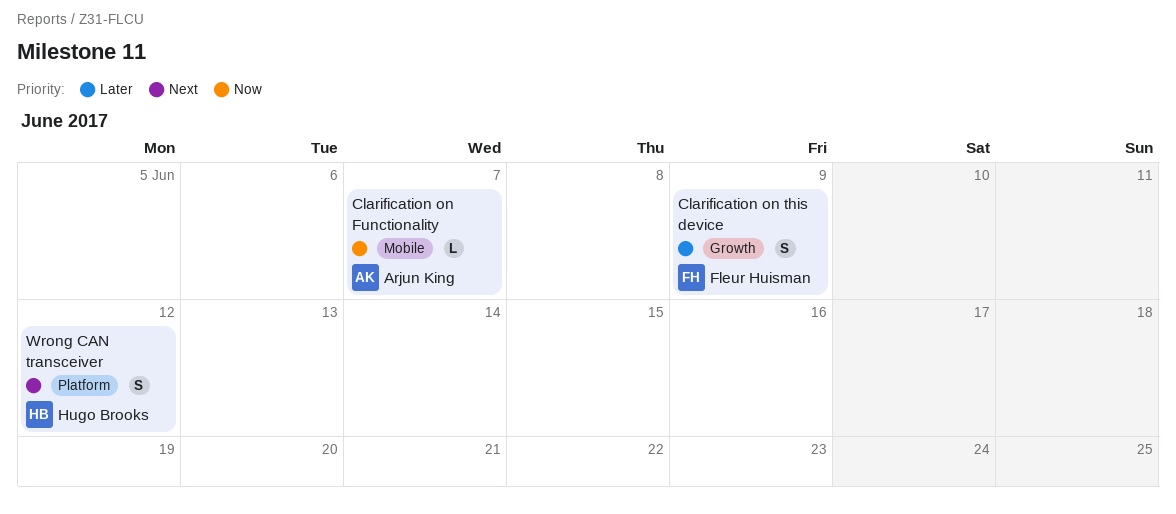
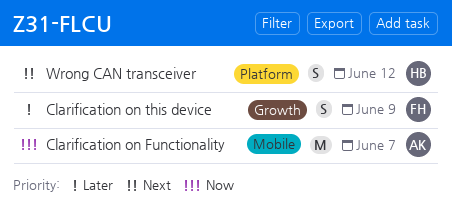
Clarification on Functionality, estimate: L -> M

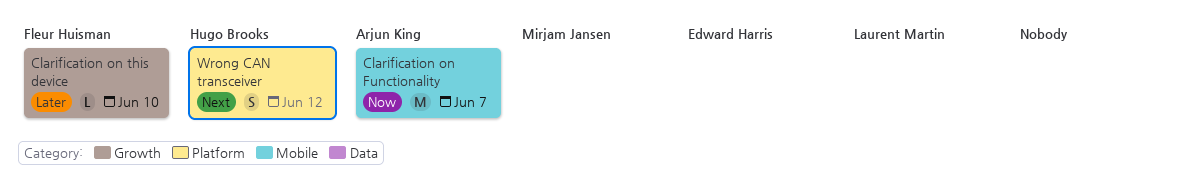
Clarification on this device, estimate: S -> L
Clarification on this device, due: Jun 9 -> Jun 10

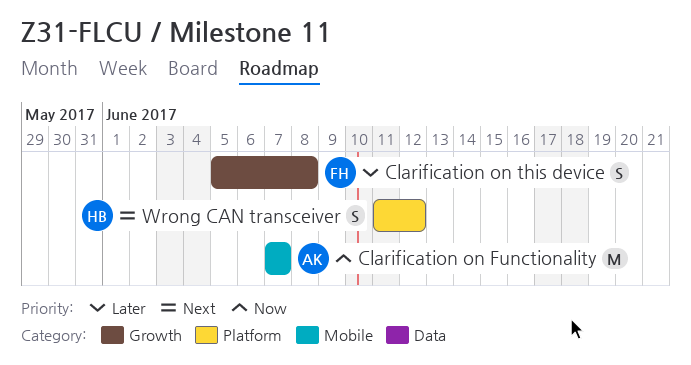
Clarification on this device, estimate: L -> S
Clarification on this device, due: Jun 10 -> Jun 8

